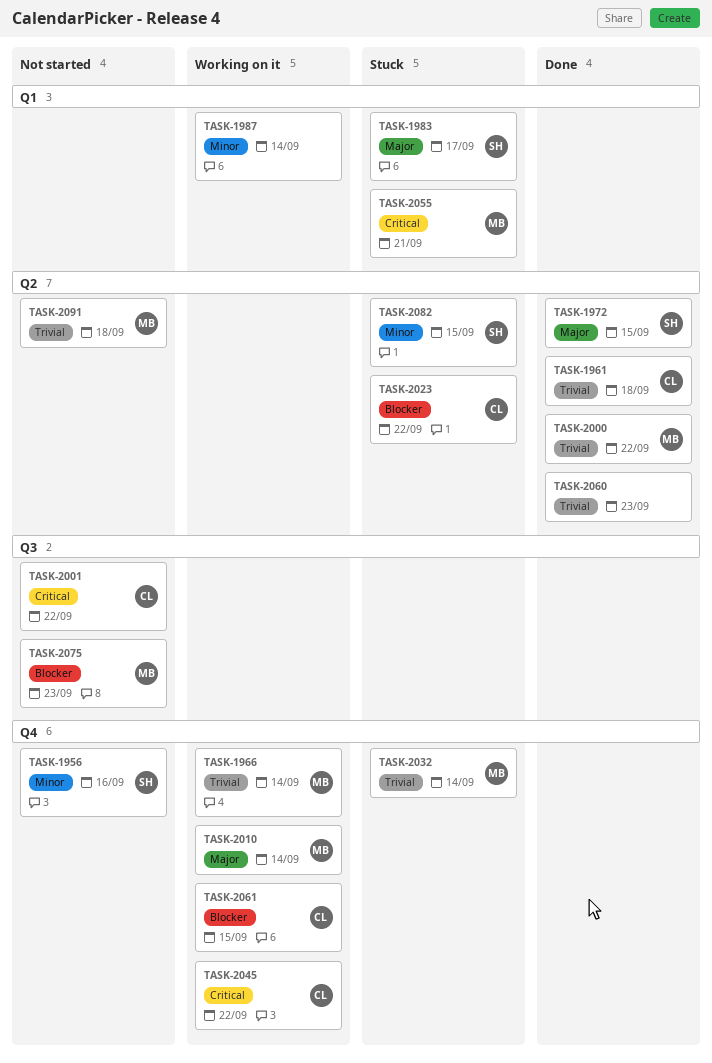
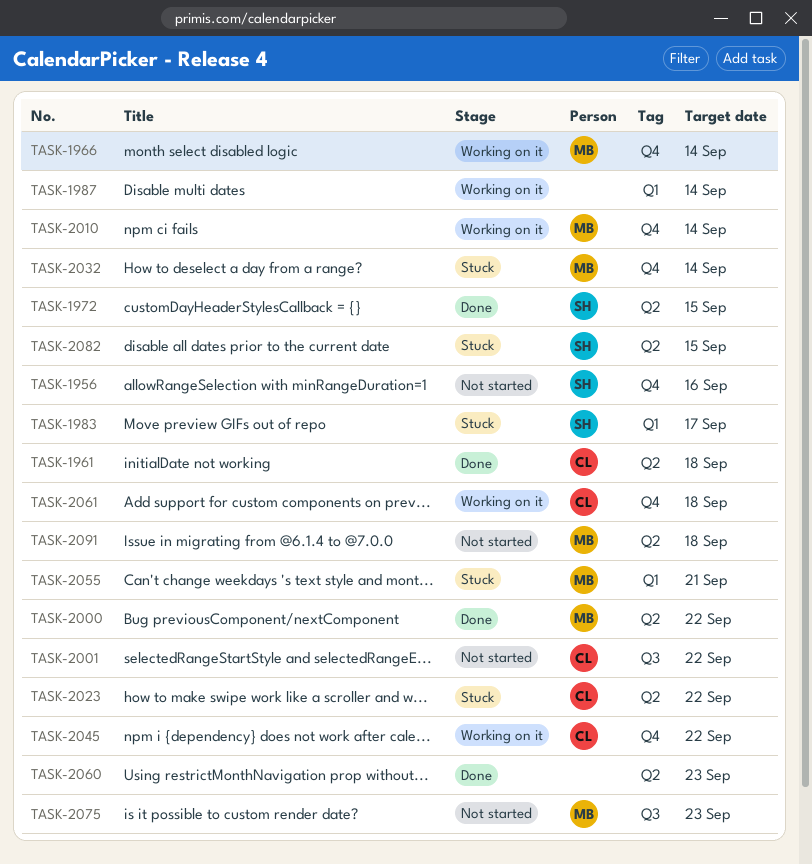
TASK-2061, due: Sep 15 -> Sep 18

